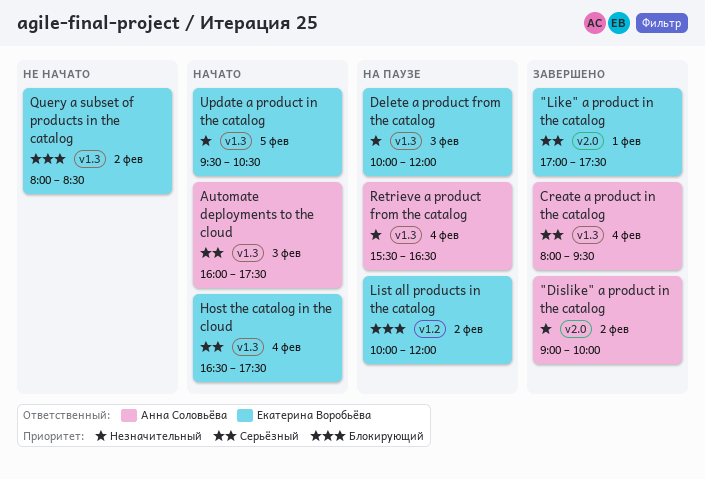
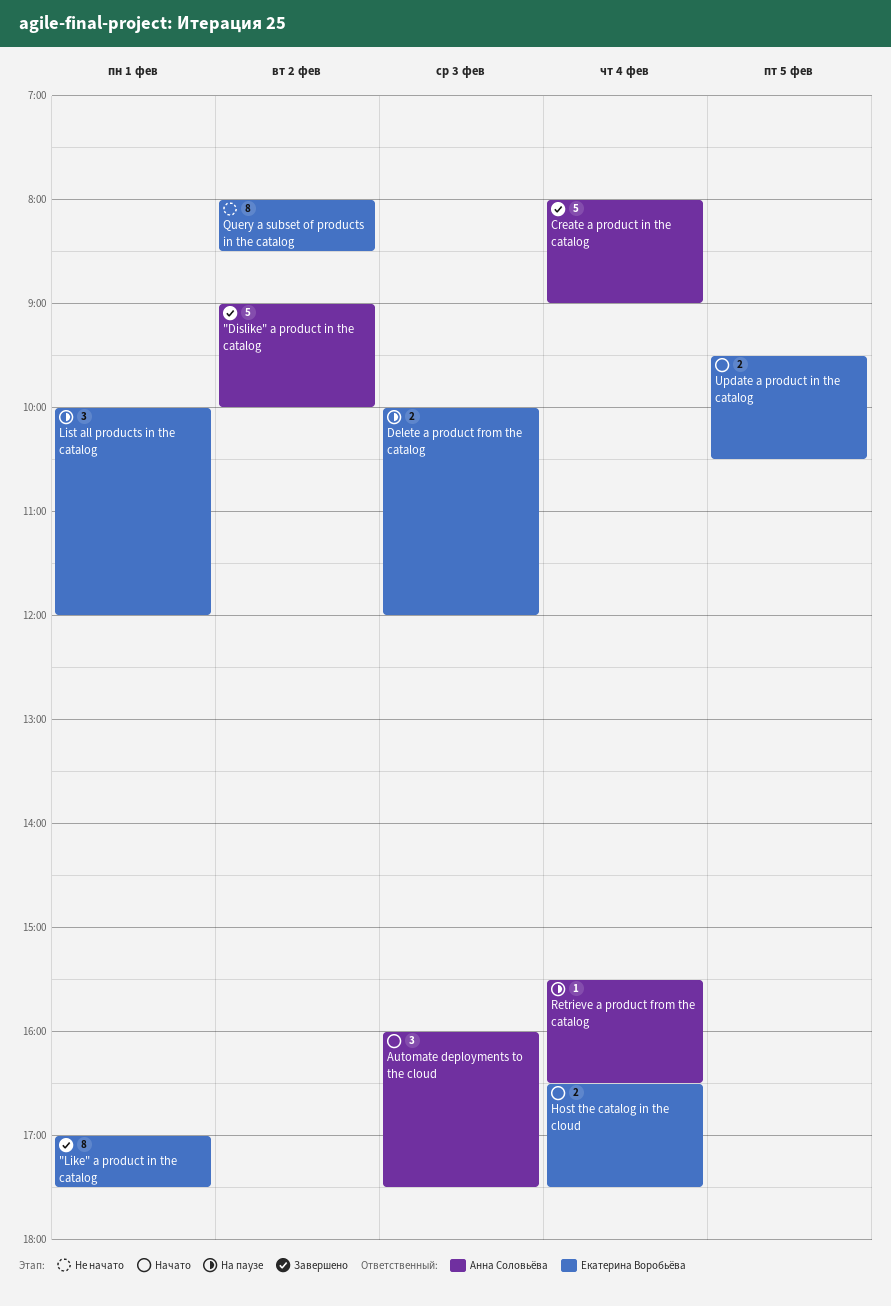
Create a product in the catalog, ends: 09:30 -> 09:00
List all products in the catalog, day: Feb 2 -> Feb 1

